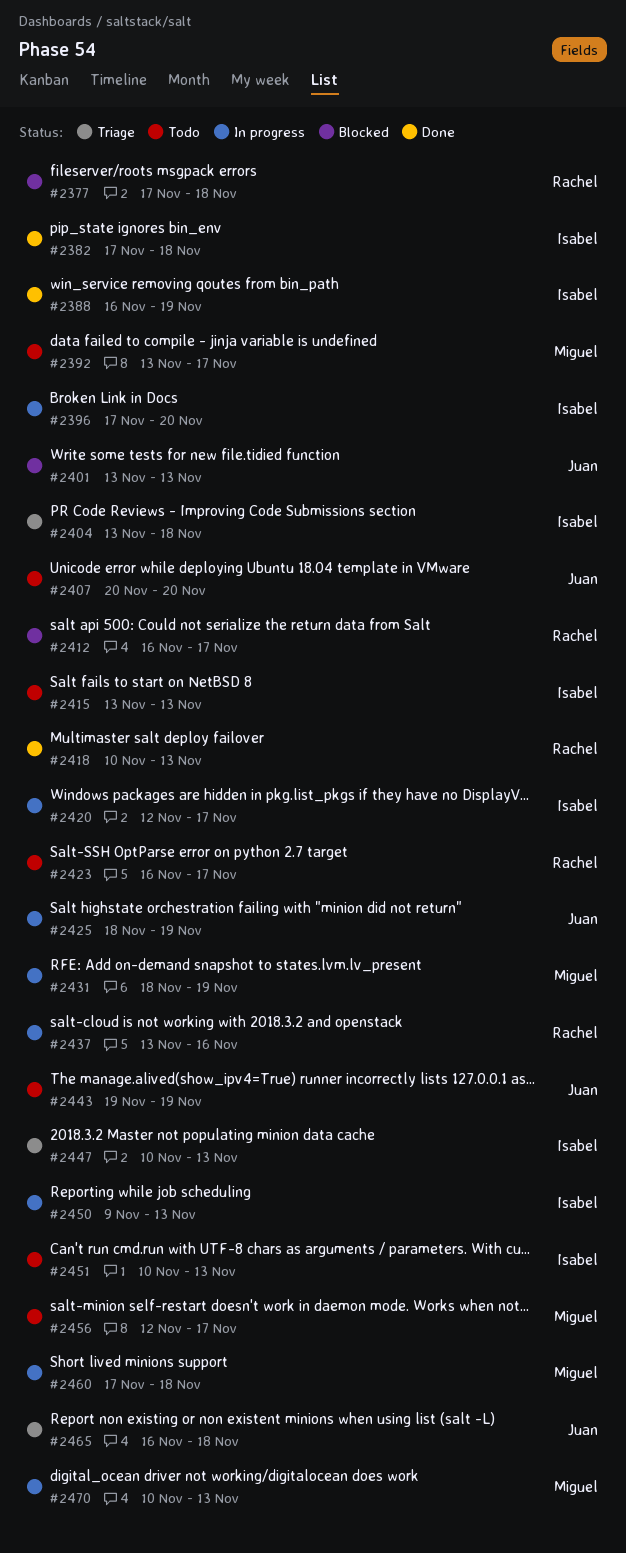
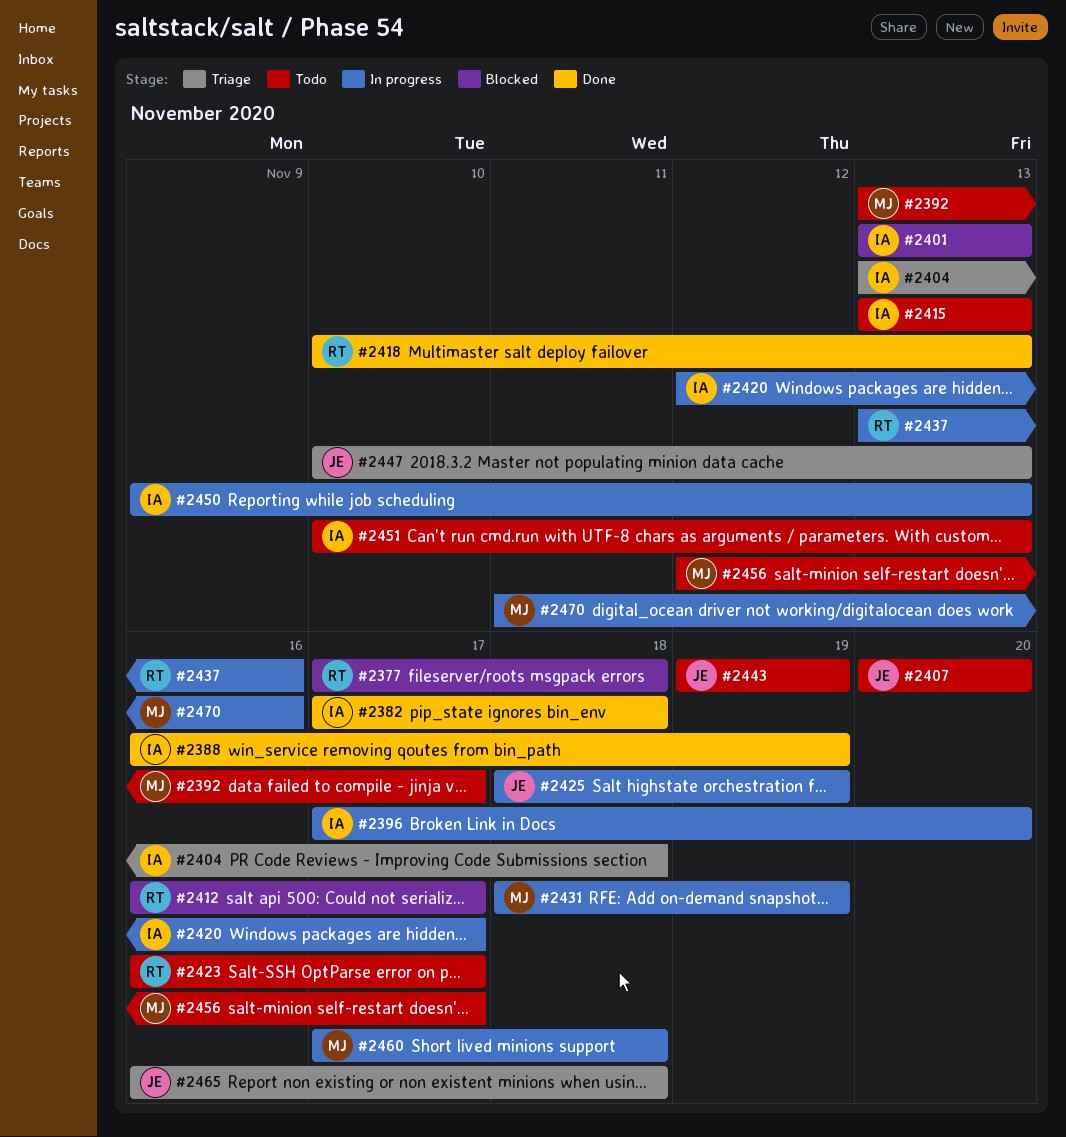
#2401, owner: Juan -> Isabel
#2447, owner: Isabel -> Juan
#2470, start: Nov 10 -> Nov 11
#2470, due: Nov 13 -> Nov 16

